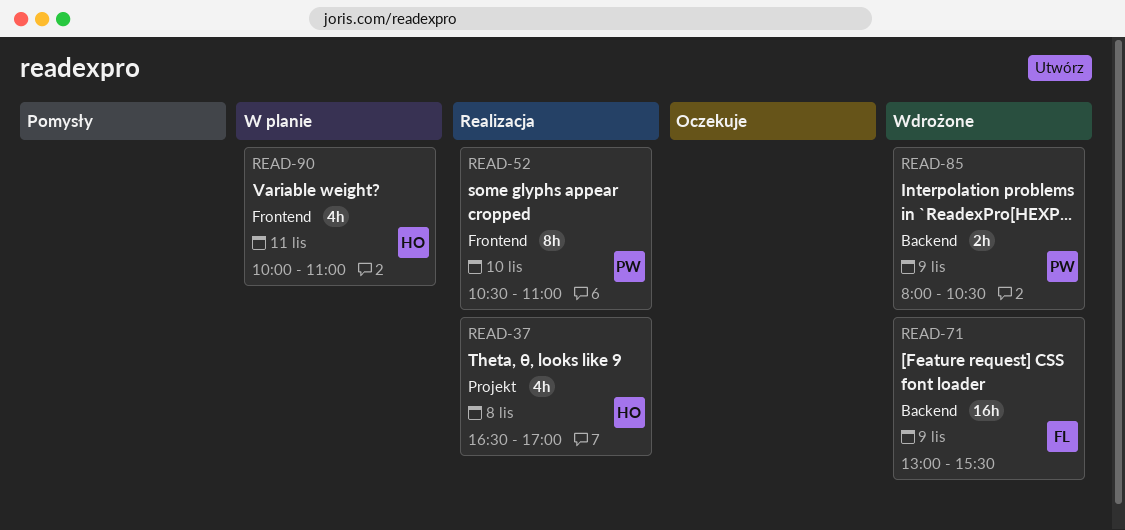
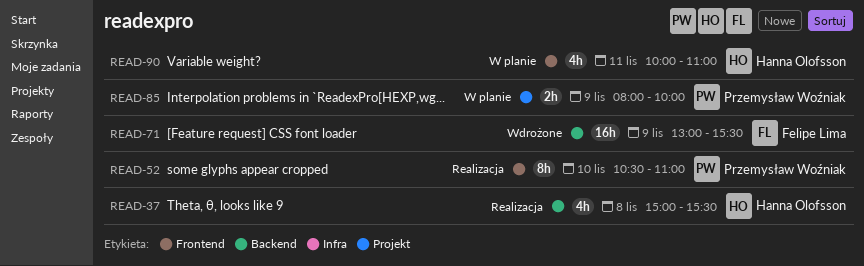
READ-37, label: Projekt -> Backend
READ-37, begins: 16:30 -> 15:00
READ-37, ends: 17:00 -> 15:30
READ-85, status: Wdrożone -> W planie
READ-85, label: Backend -> Projekt
READ-85, ends: 10:30 -> 10:00

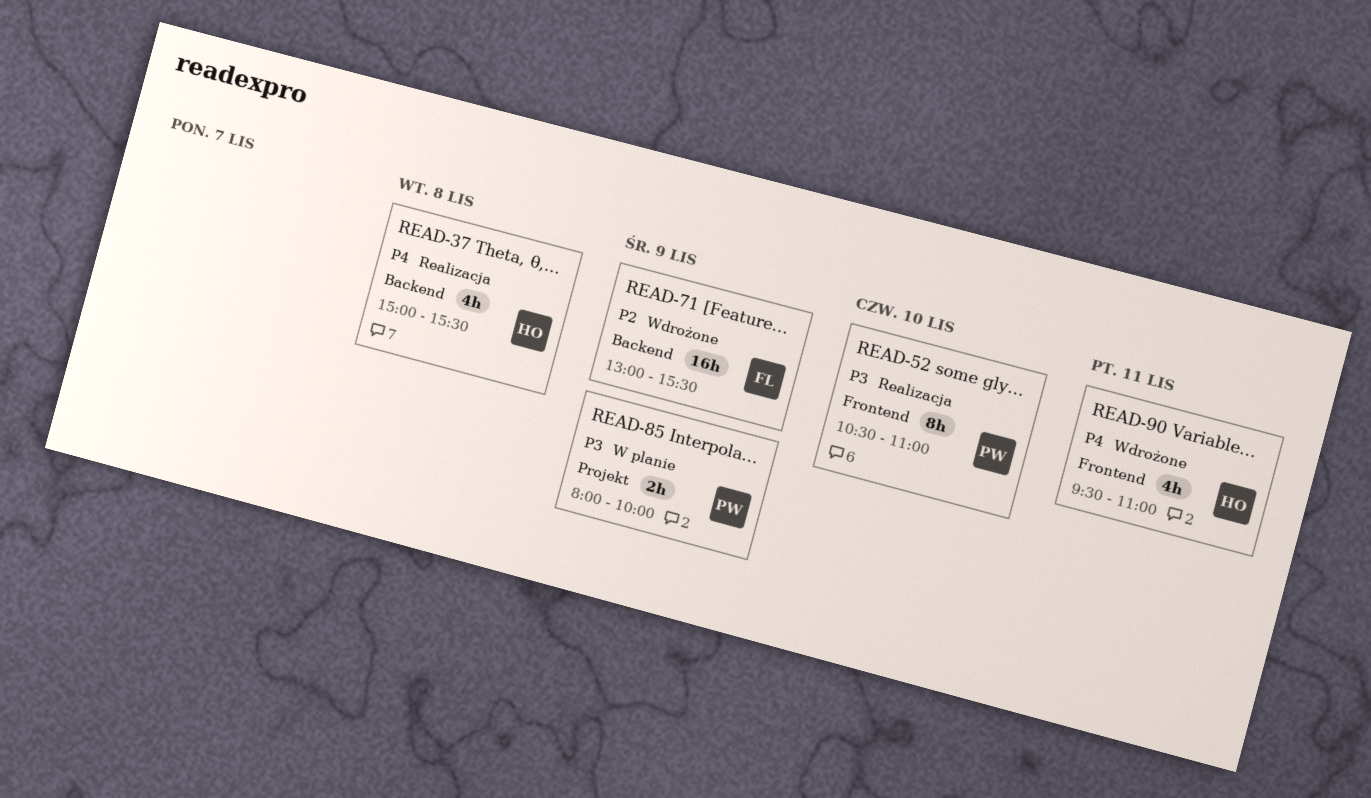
READ-90, status: W planie -> Wdrożone
READ-90, begins: 10:00 -> 09:30

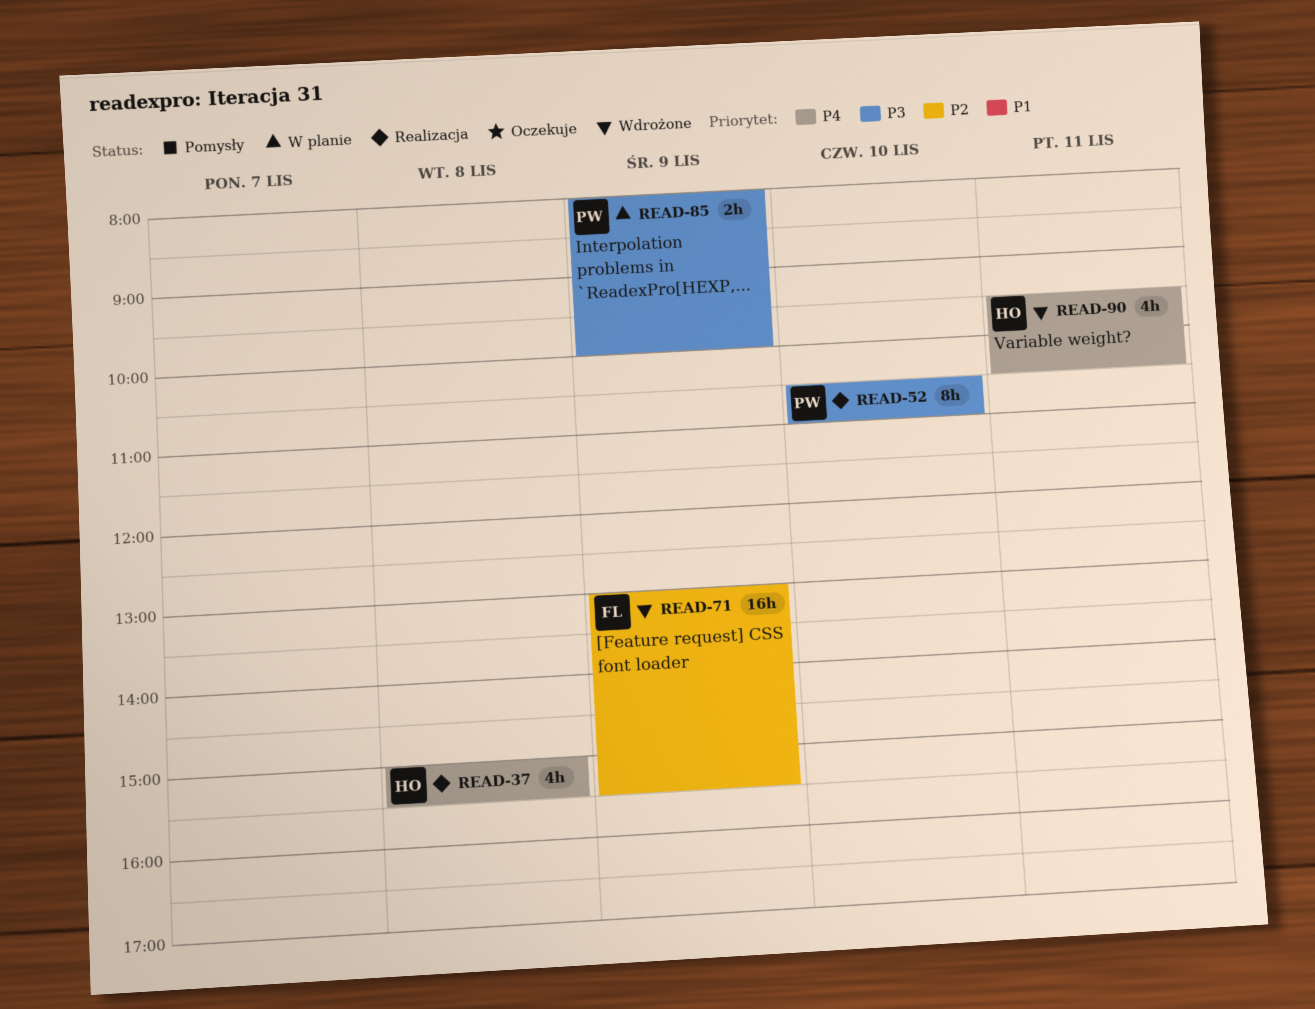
READ-90, ends: 11:00 -> 10:30

